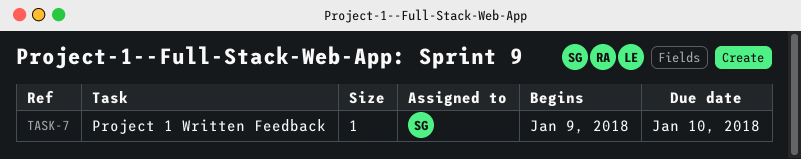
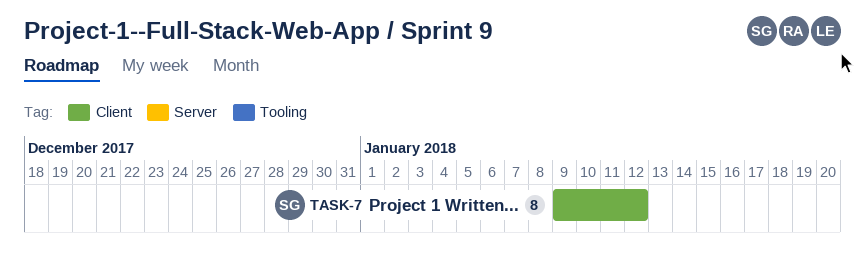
TASK-7, estimate: 1 -> 8
TASK-7, due: Jan 10 -> Jan 12

